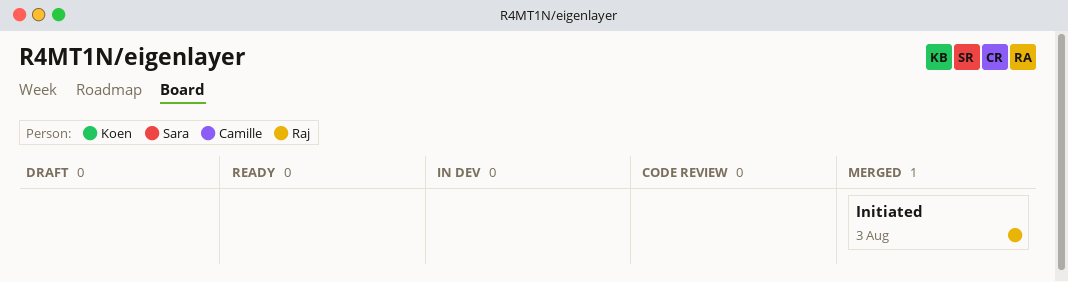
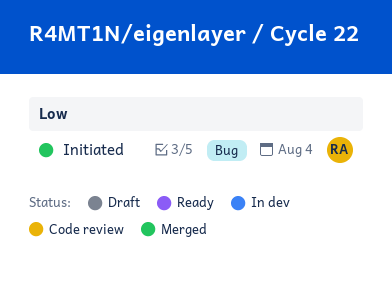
Initiated, due: Aug 3 -> Aug 4

